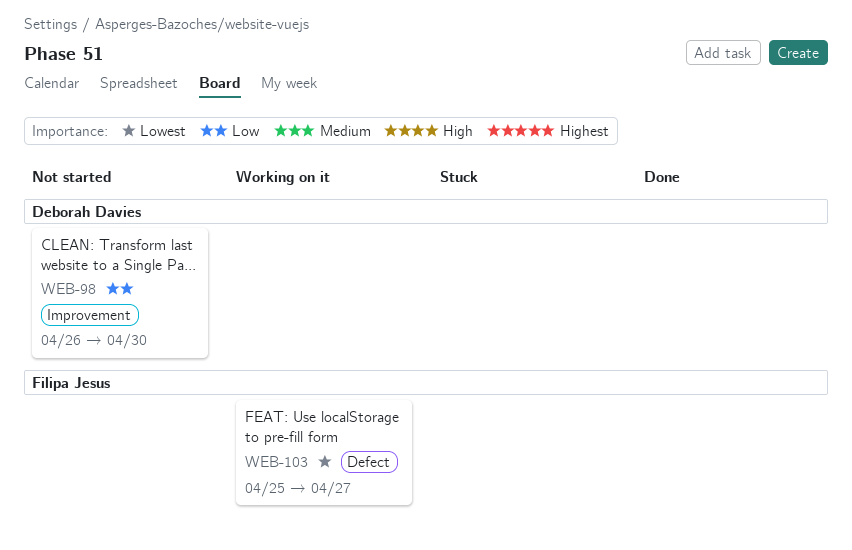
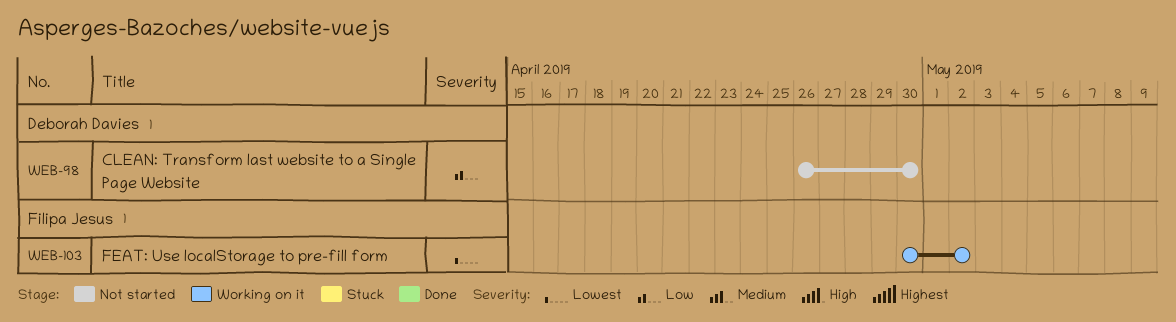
WEB-103, start: Apr 25 -> Apr 30
WEB-103, due: Apr 27 -> May 2

